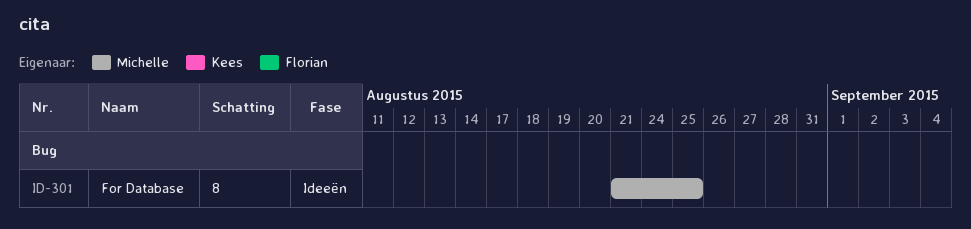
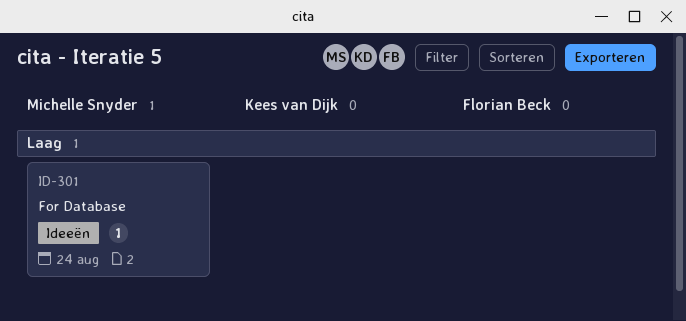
ID-301, estimate: 8 -> 1
ID-301, due: Aug 25 -> Aug 24

